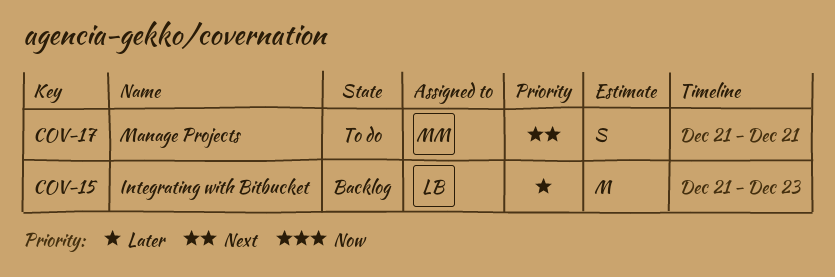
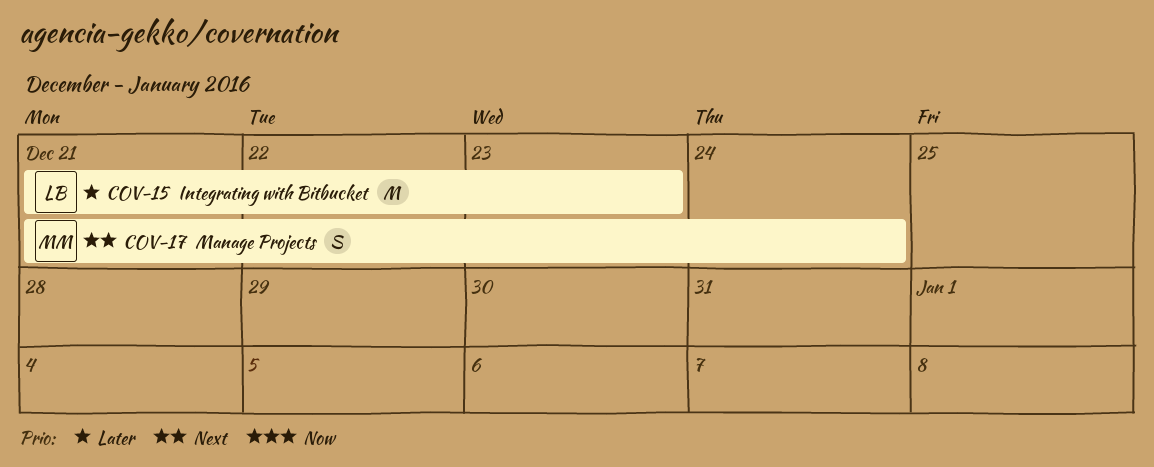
COV-17, due: Dec 21 -> Dec 24

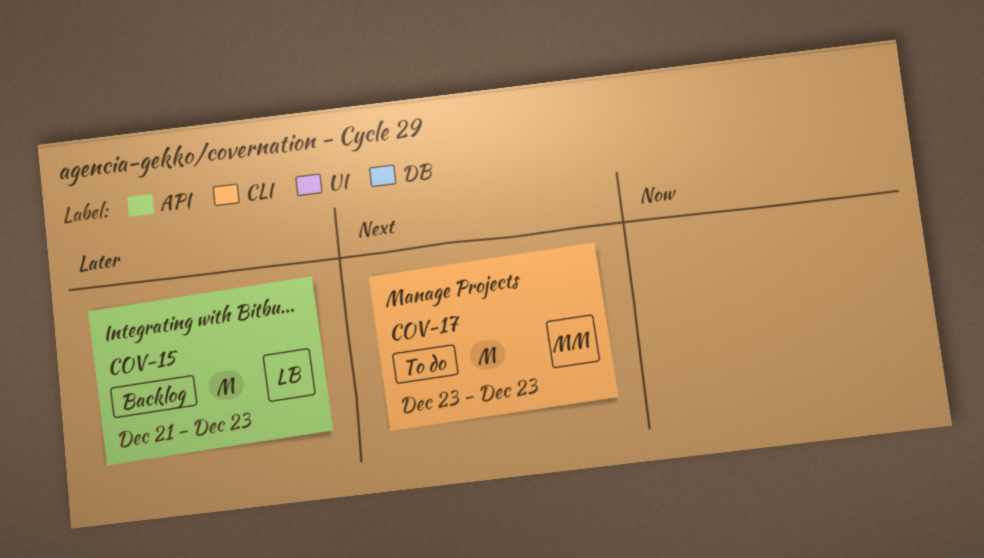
COV-17, estimate: S -> M
COV-17, start: Dec 21 -> Dec 23
COV-17, due: Dec 24 -> Dec 23

